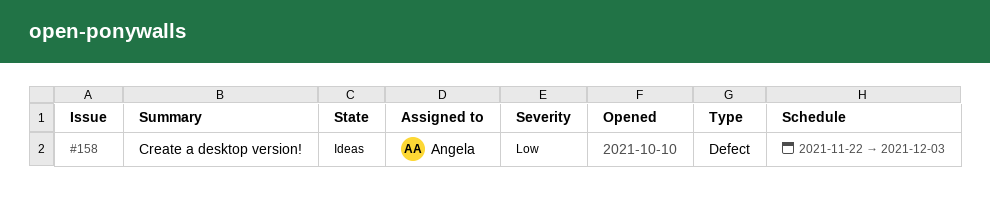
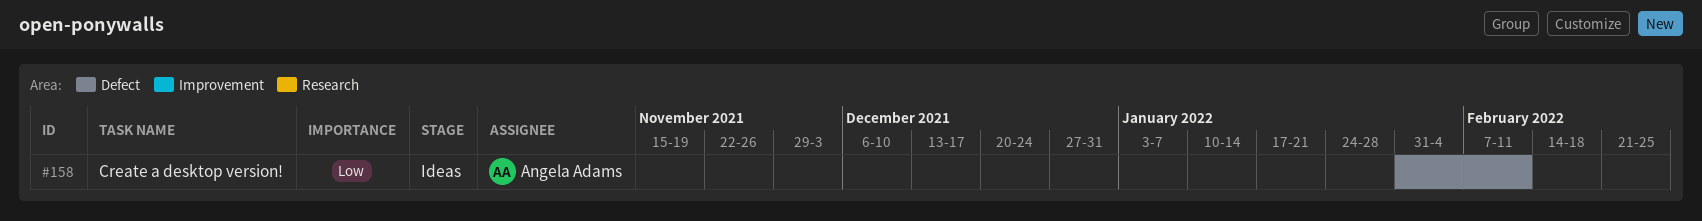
#158, start: Nov 22 -> Jan 31
#158, due: Dec 3 -> Feb 11

